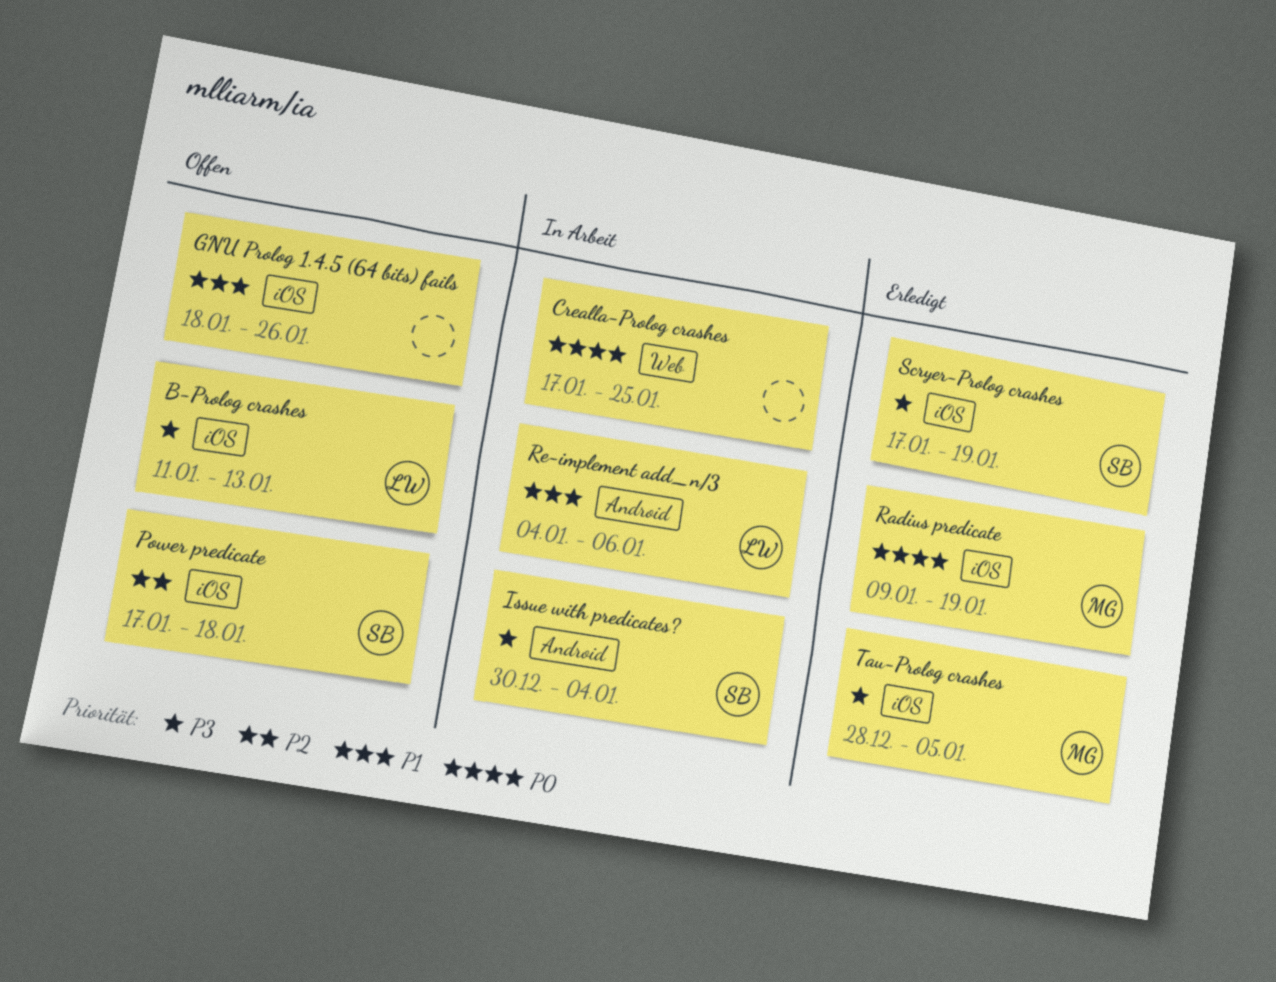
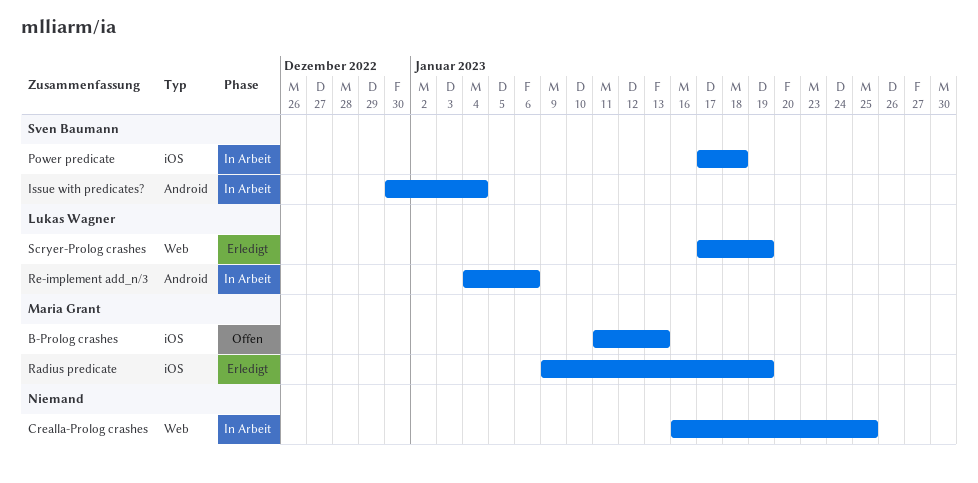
B-Prolog crashes, owner: Lukas Wagner -> Maria Grant
Crealla-Prolog crashes, start: Jan 17 -> Jan 16
GNU Prolog 1.4.5 (64 bits) fails: present -> none
Power predicate, status: Offen -> In Arbeit
Scryer-Prolog crashes, owner: Sven Baumann -> Lukas Wagner
Scryer-Prolog crashes, label: iOS -> Web
Tau-Prolog crashes: present -> none

